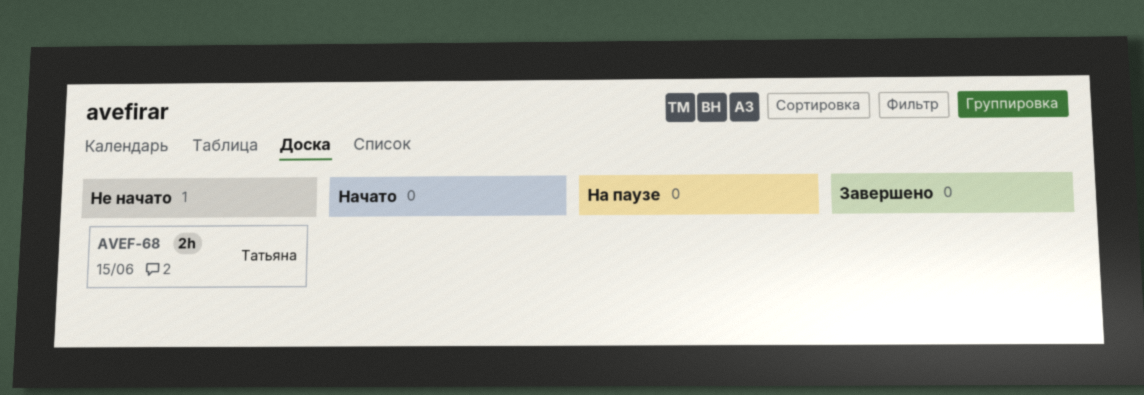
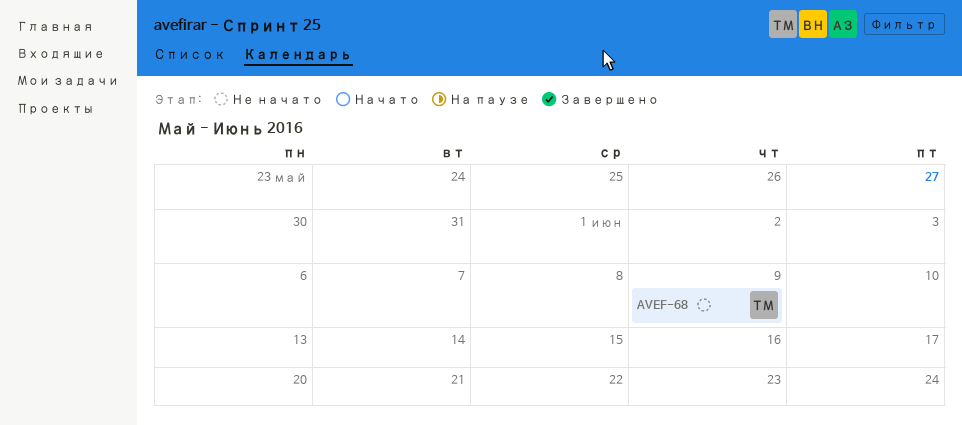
AVEF-68, due: Jun 15 -> Jun 9

